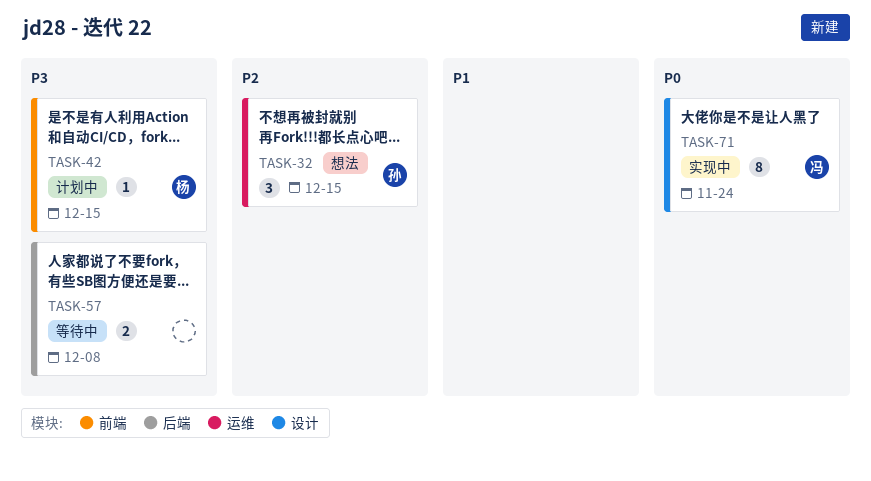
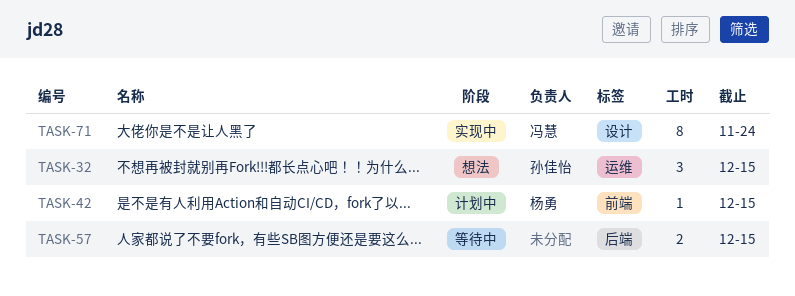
TASK-57, due: Dec 8 -> Dec 15

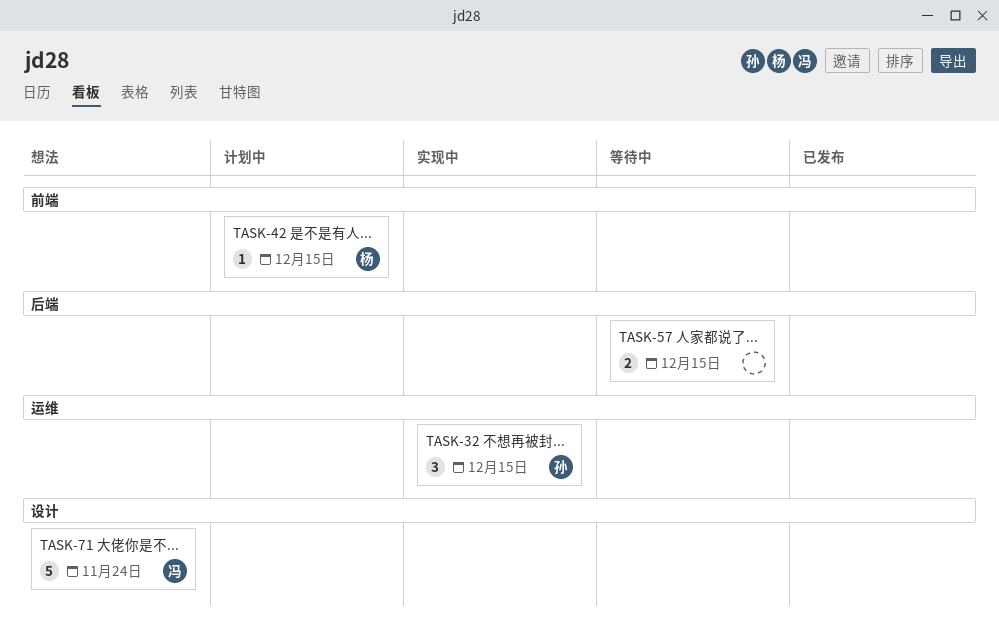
TASK-32, status: 想法 -> 实现中
TASK-71, status: 实现中 -> 想法
TASK-71, estimate: 8 -> 5

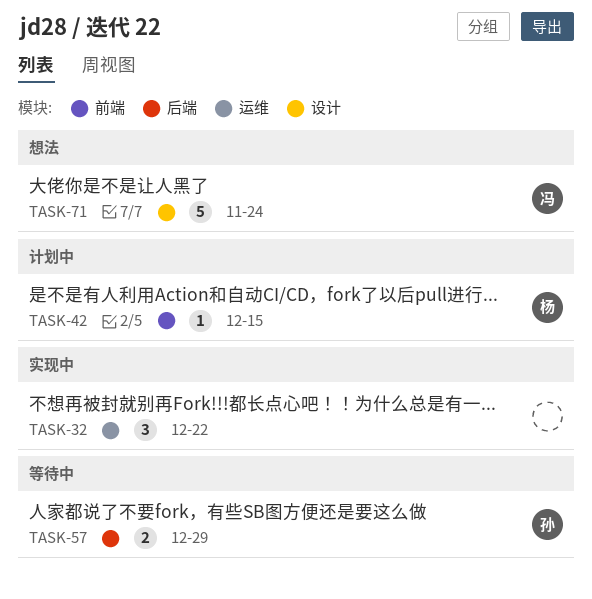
TASK-32, owner: 孙 -> none
TASK-32, due: Dec 15 -> Dec 22
TASK-57, owner: none -> 孙
TASK-57, due: Dec 15 -> Dec 29

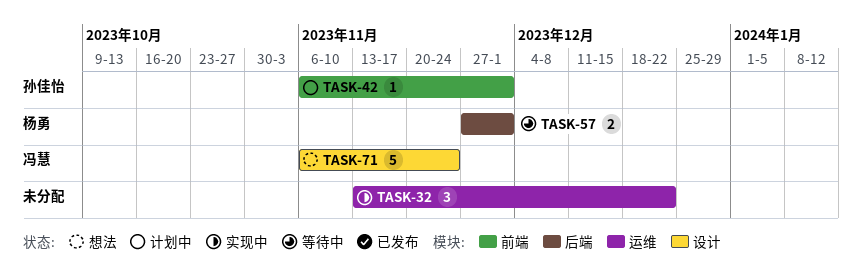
TASK-42, owner: 杨勇 -> 孙佳怡
TASK-42, due: Dec 15 -> Dec 1
TASK-57, owner: 孙佳怡 -> 杨勇
TASK-57, due: Dec 29 -> Dec 1

